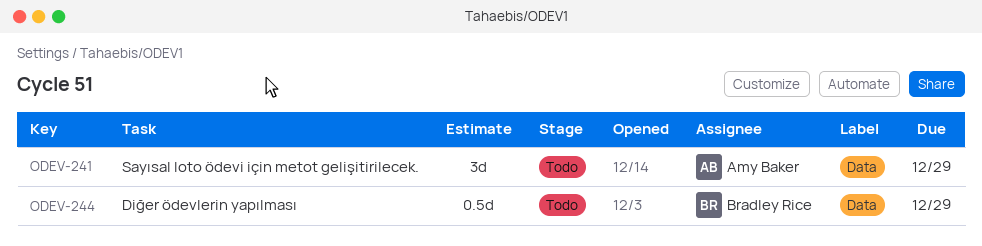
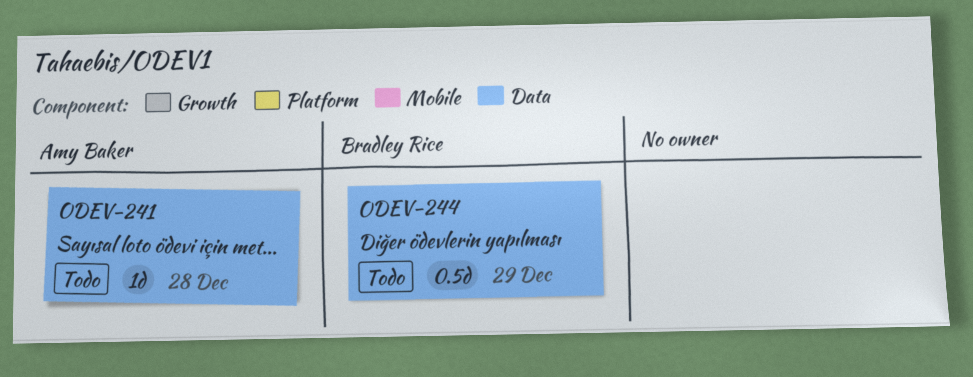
ODEV-241, estimate: 3d -> 1d
ODEV-241, due: Dec 29 -> Dec 28

